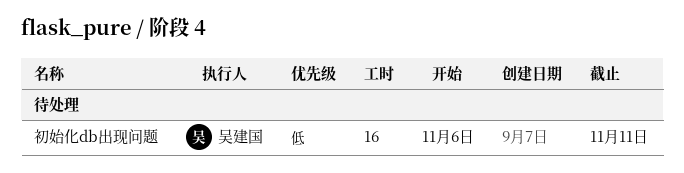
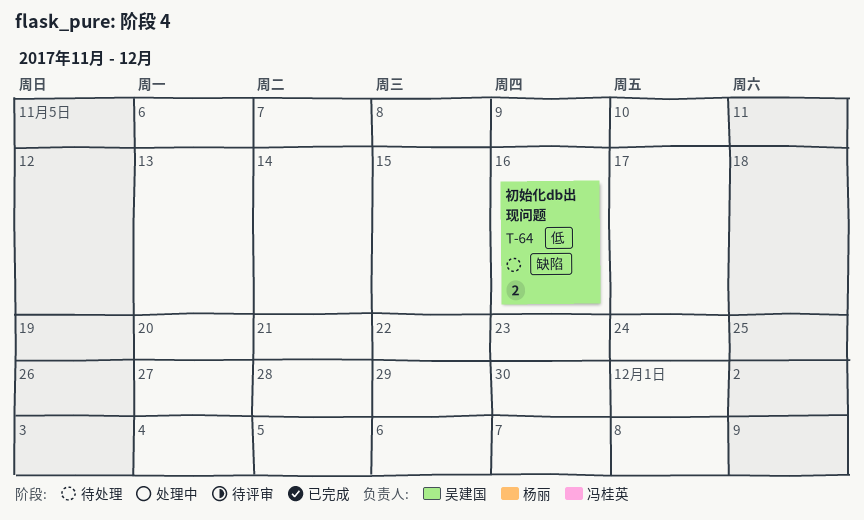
初始化db出现问题, estimate: 16 -> 2
初始化db出现问题, due: Nov 11 -> Nov 16

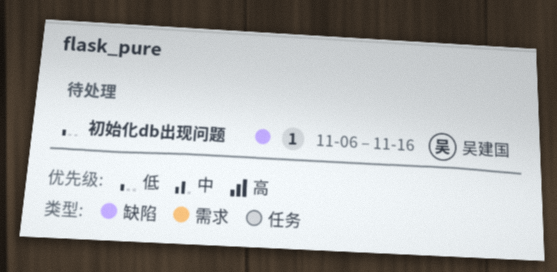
初始化db出现问题, estimate: 2 -> 1

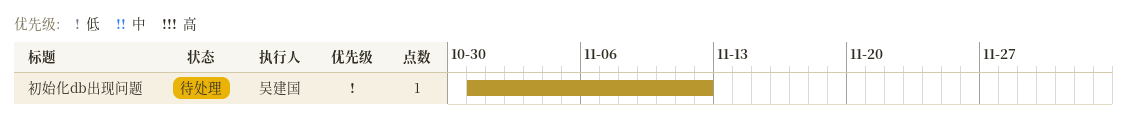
初始化db出现问题, start: Nov 6 -> Oct 31
初始化db出现问题, due: Nov 16 -> Nov 12

